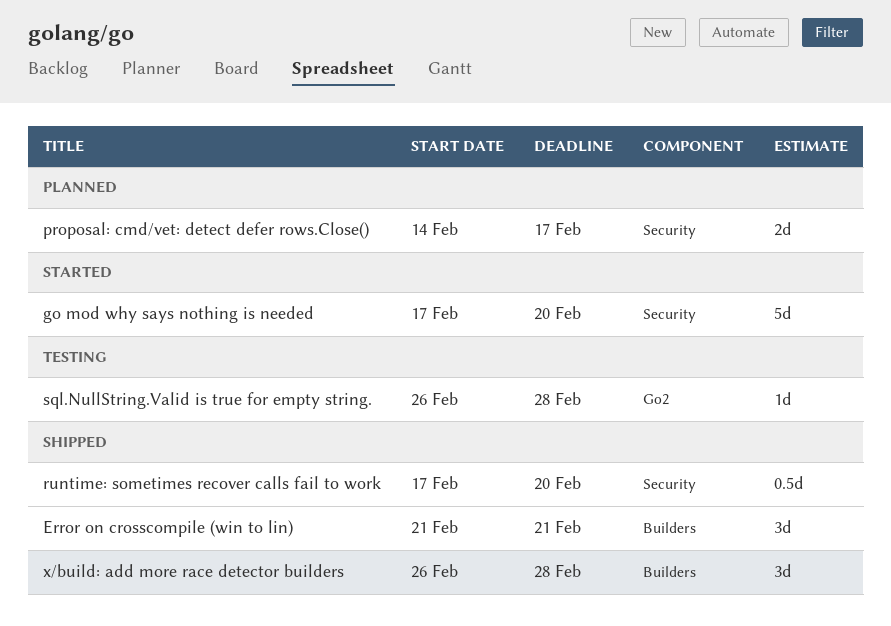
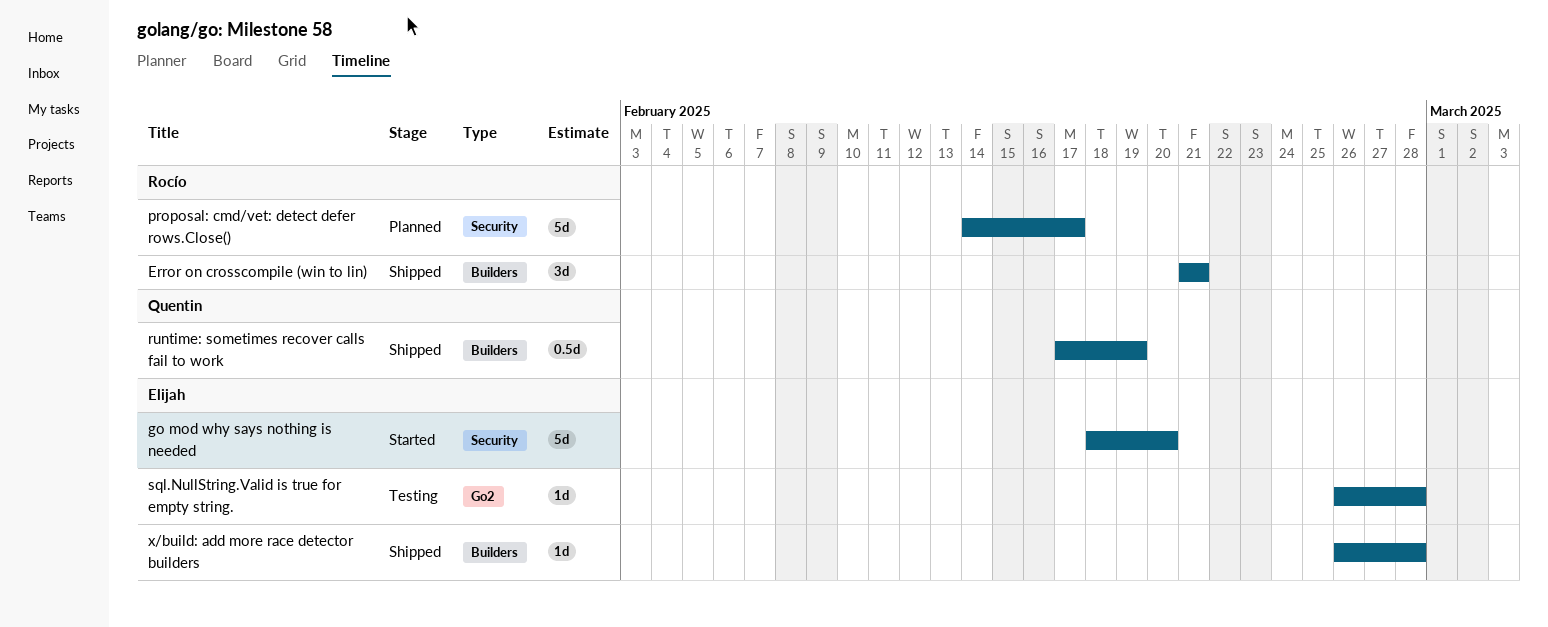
go mod why says nothing is needed, start: Feb 17 -> Feb 18
proposal: cmd/vet: detect defer rows.Close(), estimate: 2d -> 5d
runtime: sometimes recover calls fail to work, label: Security -> Builders
runtime: sometimes recover calls fail to work, due: Feb 20 -> Feb 19
x/build: add more race detector builders, estimate: 3d -> 1d

